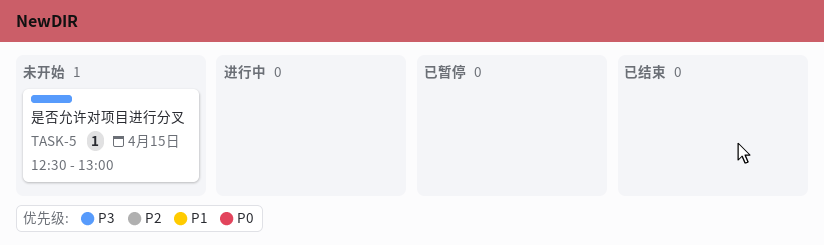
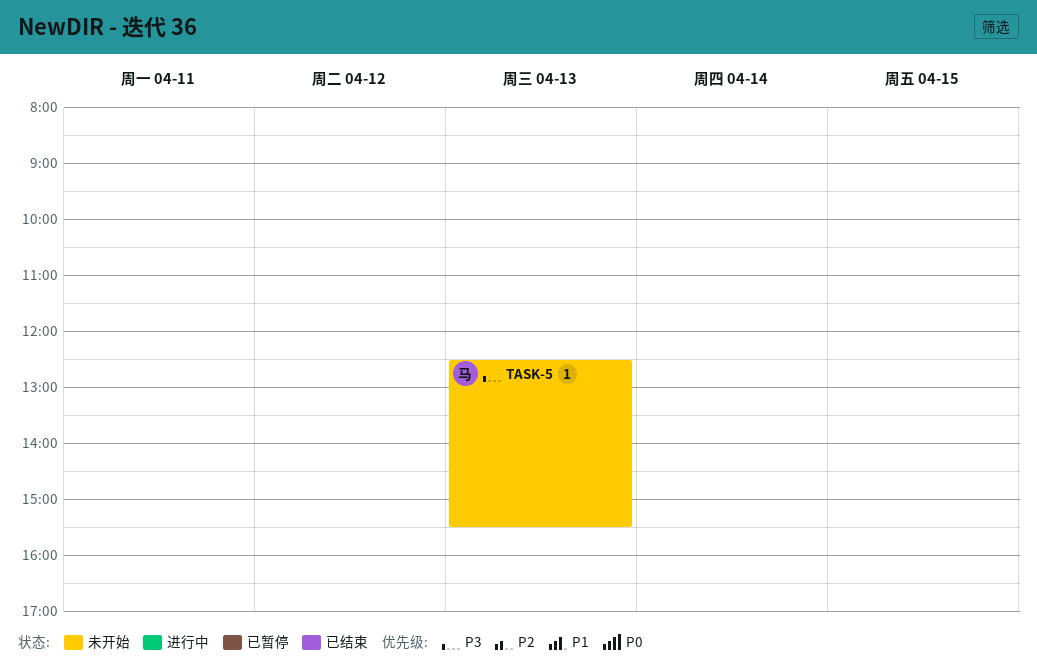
TASK-5, day: Apr 15 -> Apr 13
TASK-5, ends: 13:00 -> 15:30

